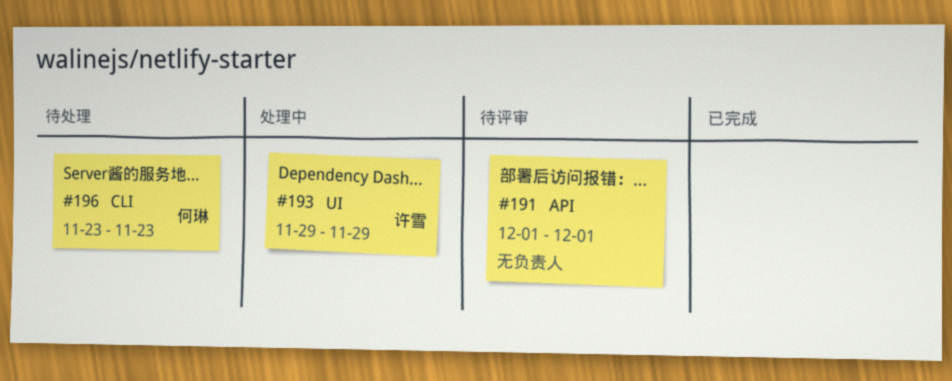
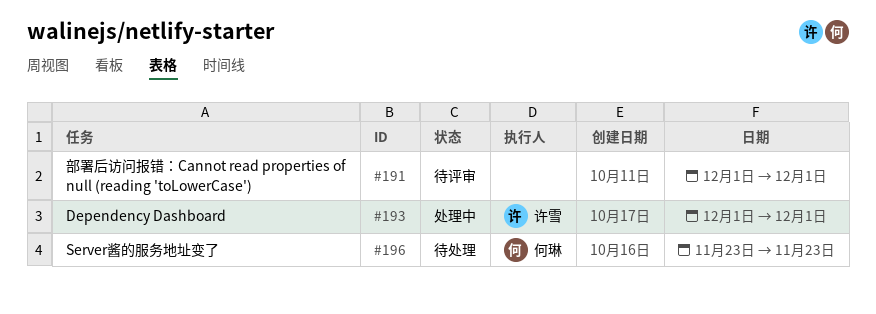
#193, start: Nov 29 -> Dec 1
#193, due: Nov 29 -> Dec 1

